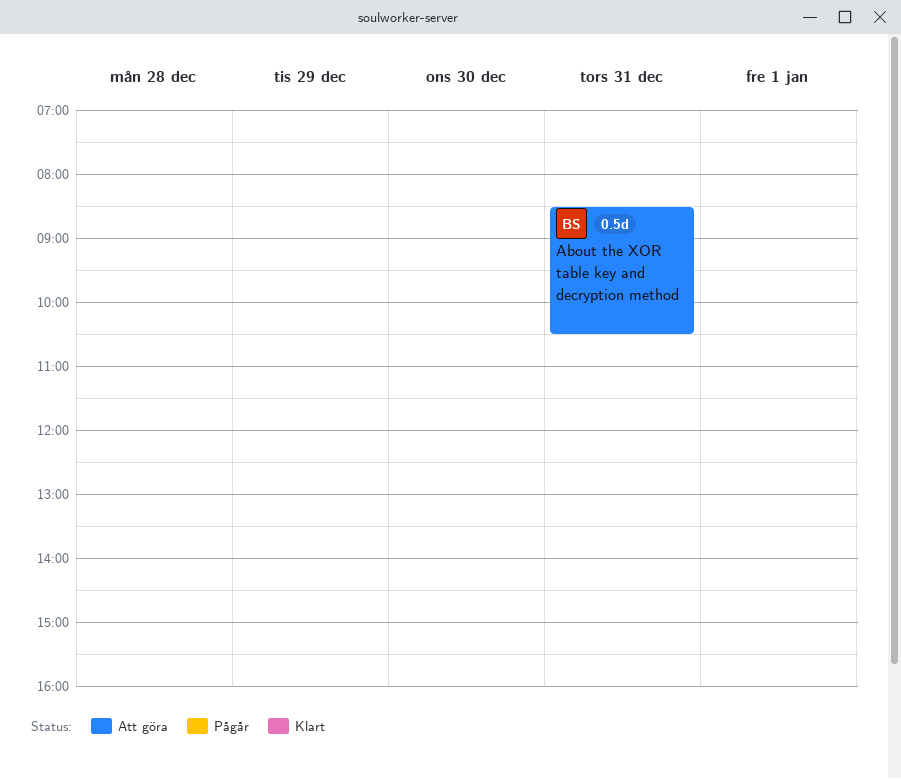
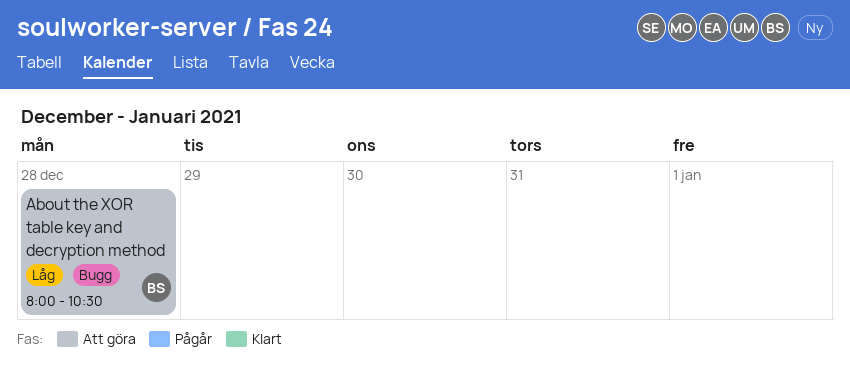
About the XOR table key and decryption method, day: Dec 31 -> Dec 28
About the XOR table key and decryption method, begins: 08:30 -> 08:00

